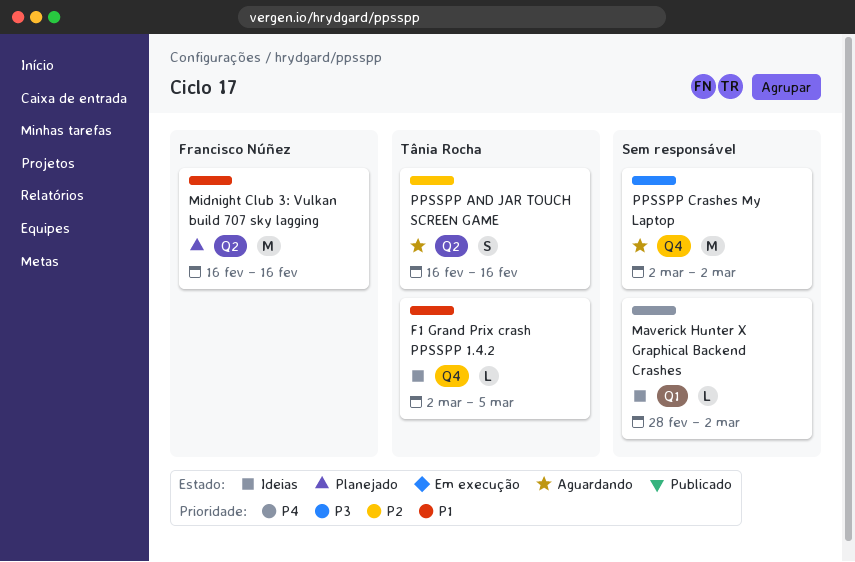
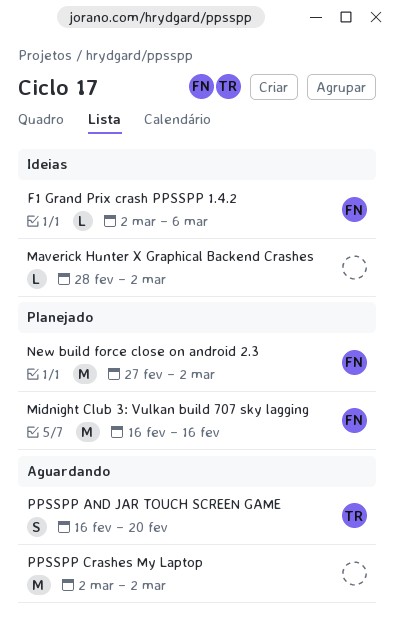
F1 Grand Prix crash PPSSPP 1.4.2, owner: Tânia Rocha -> Francisco Núñez
F1 Grand Prix crash PPSSPP 1.4.2, due: Mar 5 -> Mar 6
New build force close on android 2.3: none -> present
PPSSPP AND JAR TOUCH SCREEN GAME, due: Feb 16 -> Feb 20

